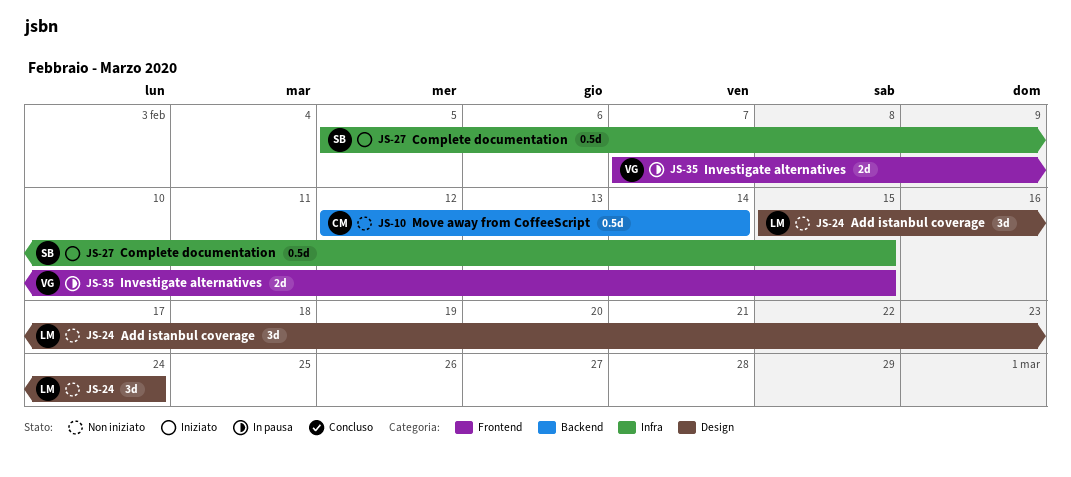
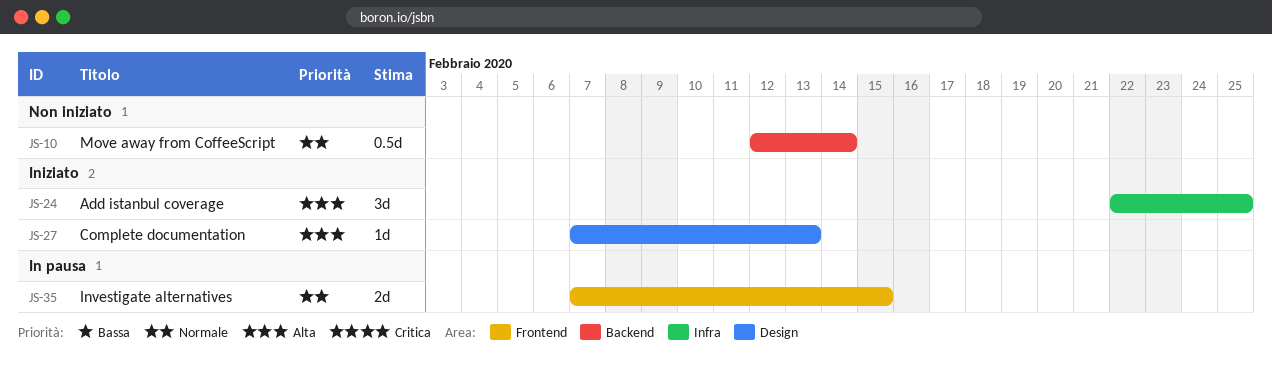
JS-24, status: Non iniziato -> Iniziato
JS-24, label: Design -> Infra
JS-24, start: Feb 15 -> Feb 22
JS-24, due: Feb 24 -> Feb 25
JS-27, label: Infra -> Design
JS-27, estimate: 0.5d -> 1d
JS-27, start: Feb 5 -> Feb 7
JS-27, due: Feb 15 -> Feb 13

